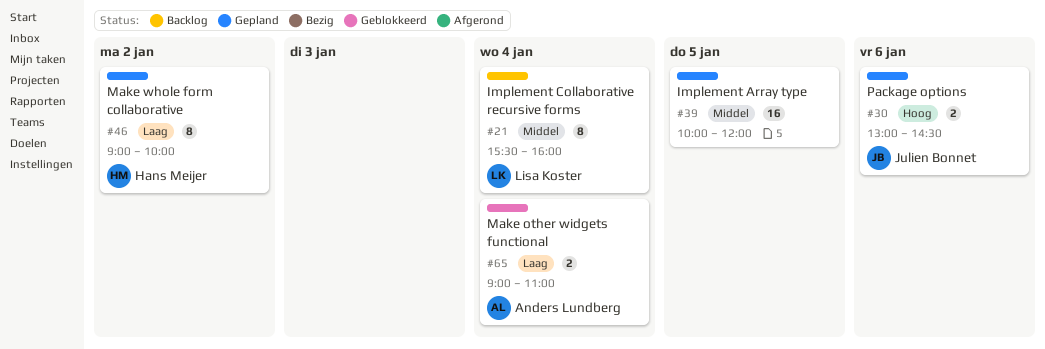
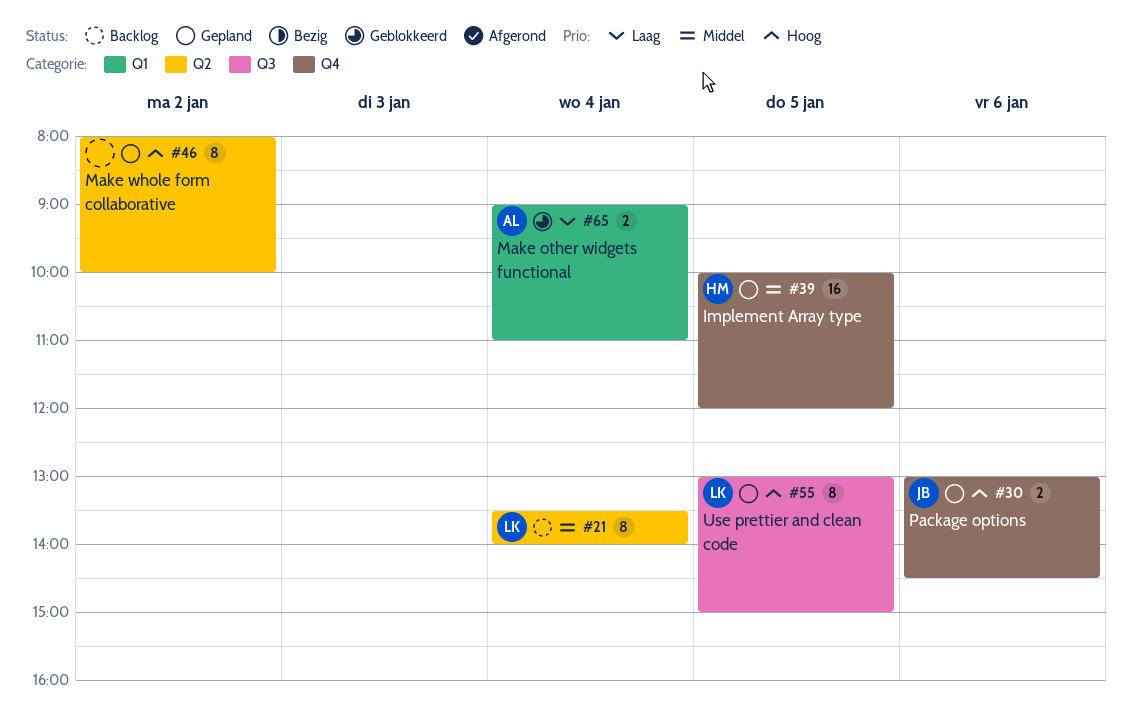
#21, begins: 15:30 -> 13:30
#21, ends: 16:00 -> 14:00
#39, owner: none -> Hans Meijer
#46, owner: Hans Meijer -> none
#46, priority: Laag -> Hoog
#46, begins: 09:00 -> 08:00
#55: none -> present

